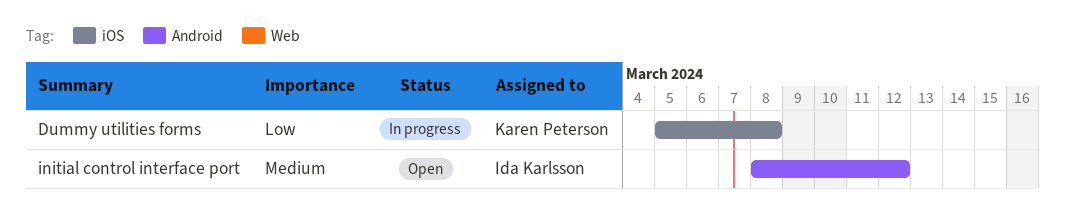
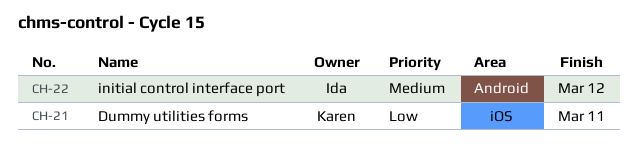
Dummy utilities forms, due: Mar 8 -> Mar 11

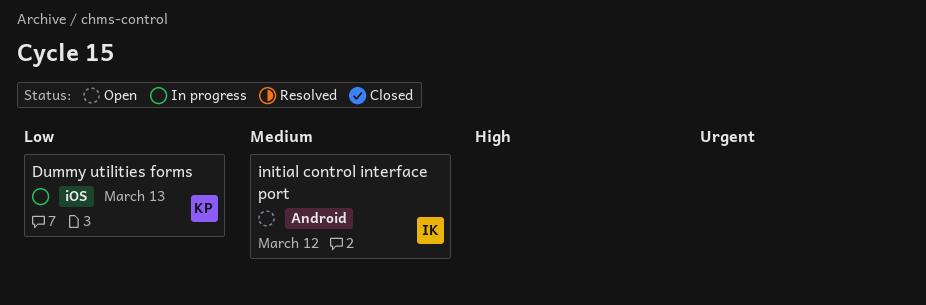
Dummy utilities forms, due: Mar 11 -> Mar 13

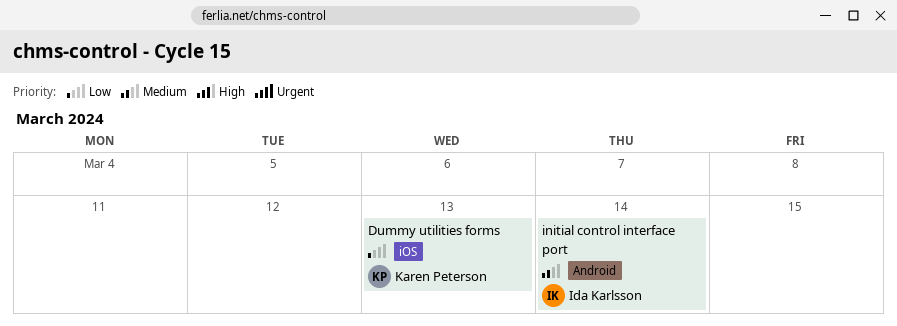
initial control interface port, due: Mar 12 -> Mar 14

